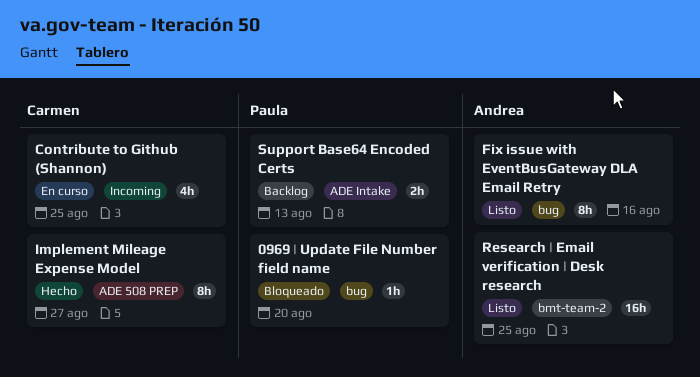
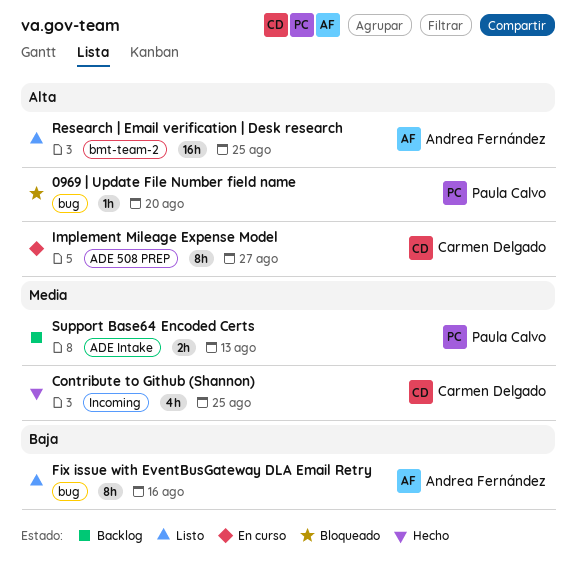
Contribute to Github (Shannon), status: En curso -> Hecho
Implement Mileage Expense Model, status: Hecho -> En curso

